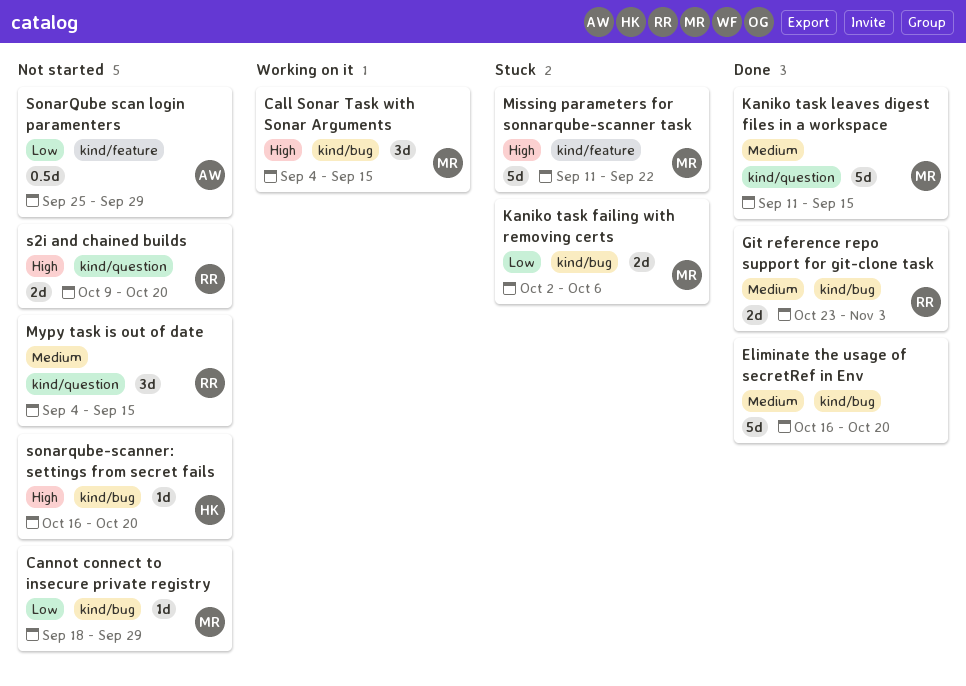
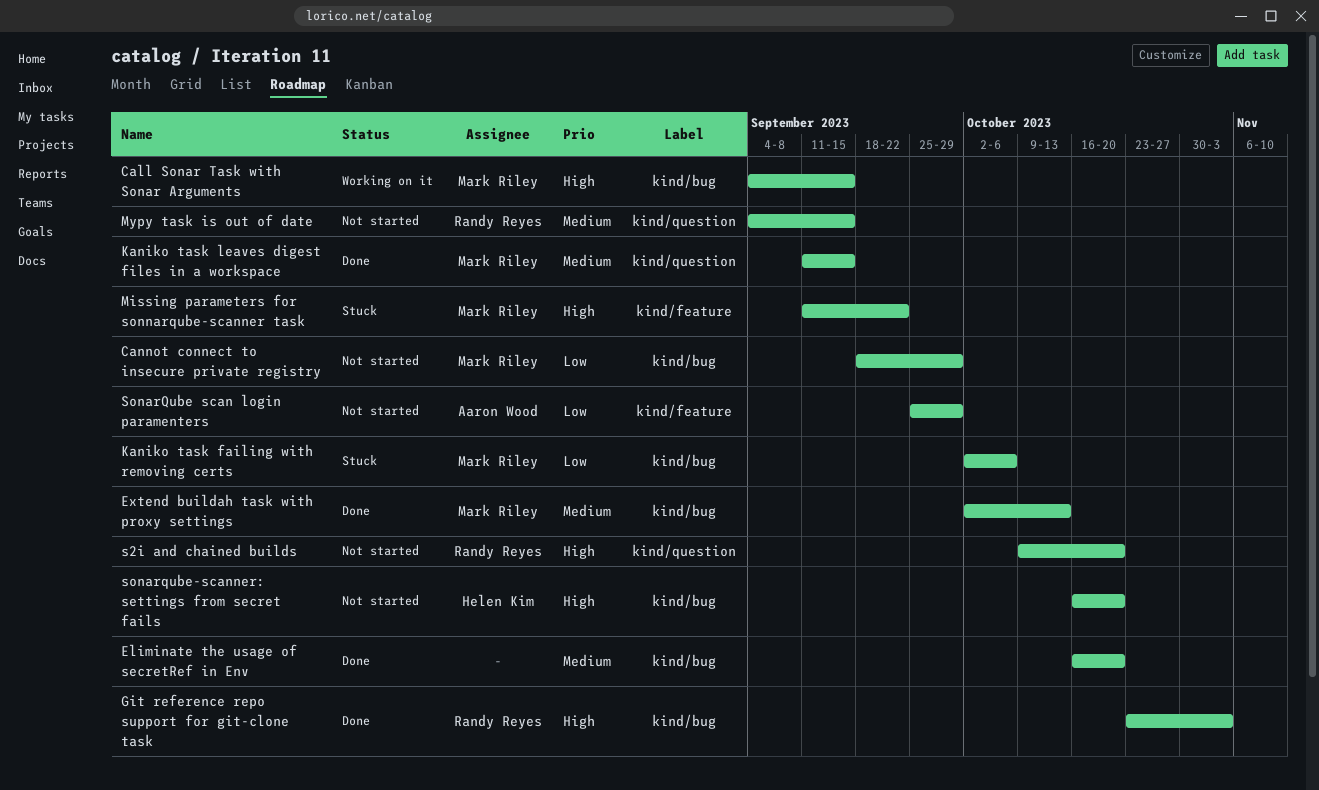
Extend buildah task with proxy settings: none -> present
Git reference repo support for git-clone task, priority: Medium -> High

